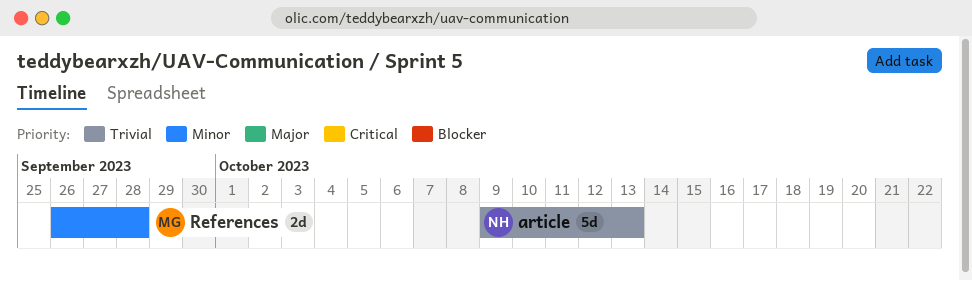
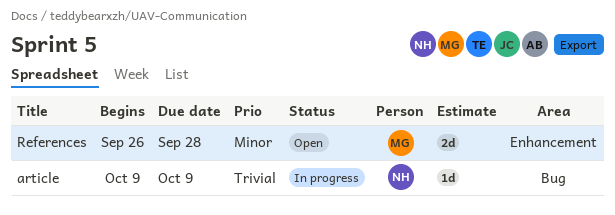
article, estimate: 5d -> 1d
article, due: Oct 13 -> Oct 9

